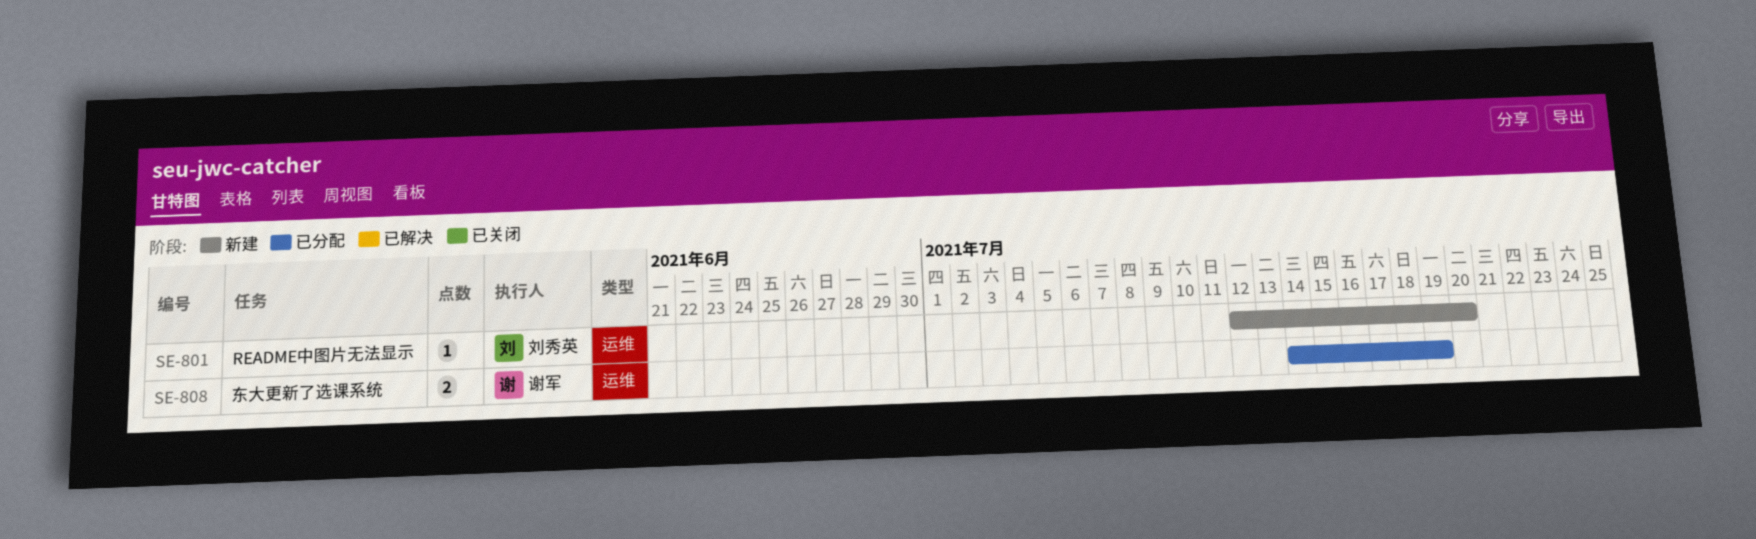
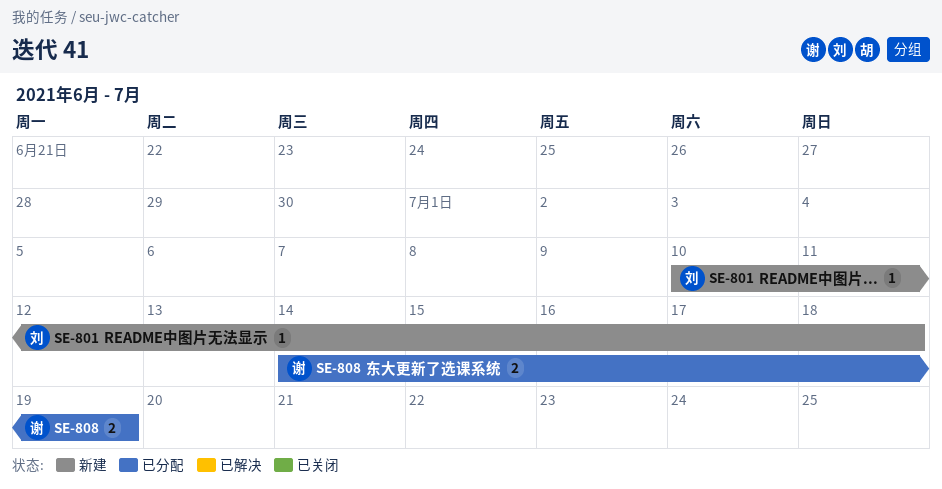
SE-801, start: Jul 12 -> Jul 10
SE-801, due: Jul 20 -> Jul 18

